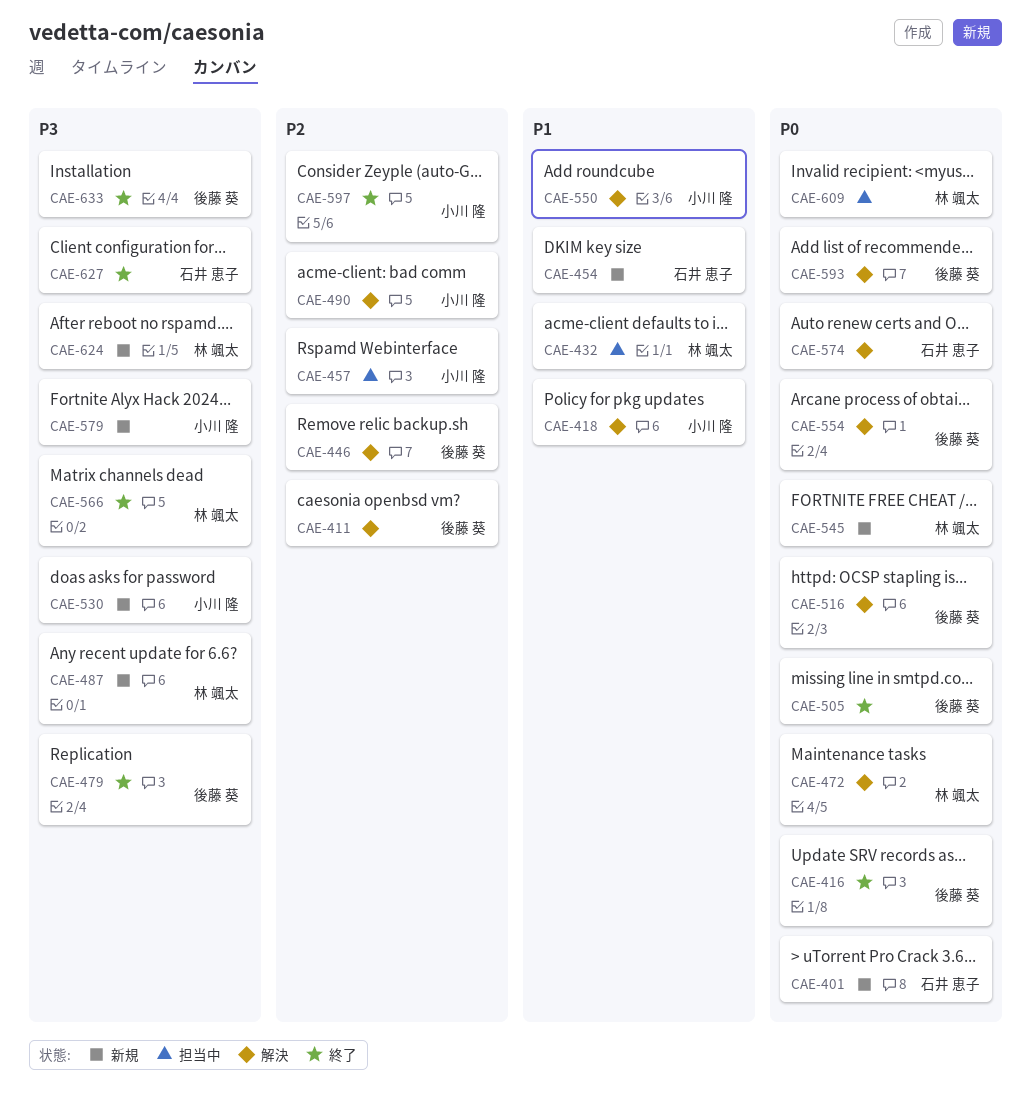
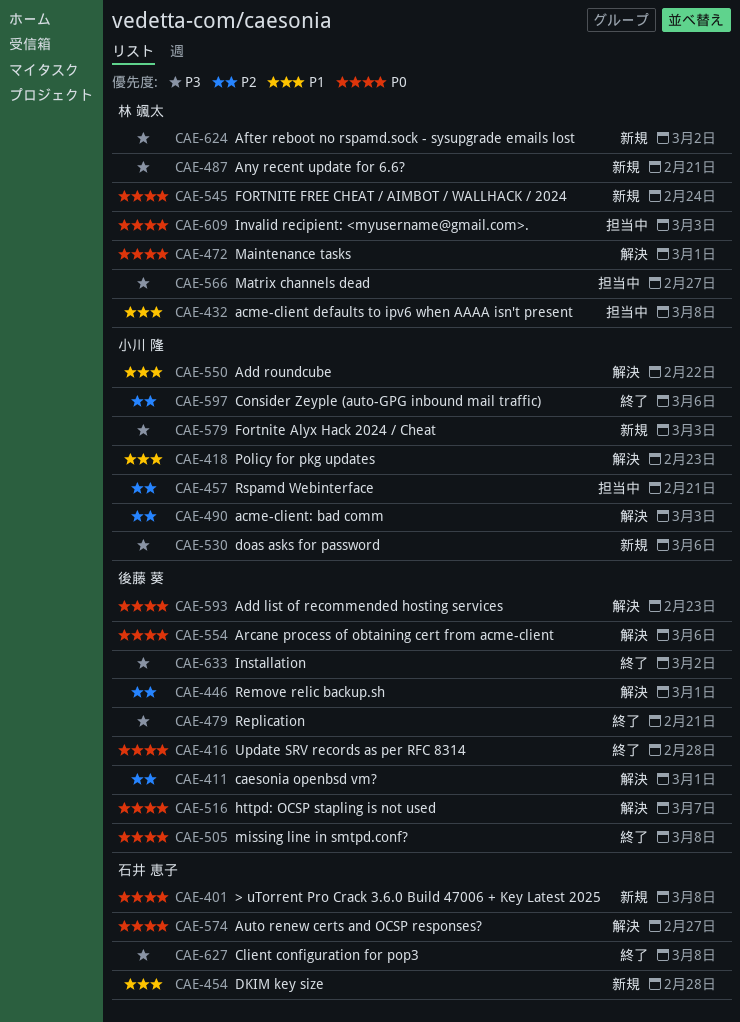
CAE-566, status: 終了 -> 担当中

